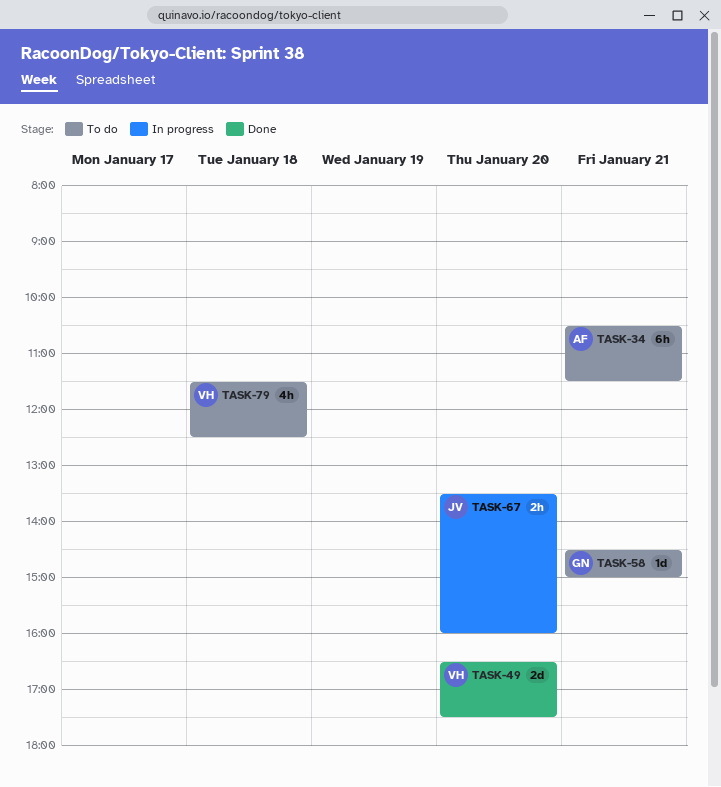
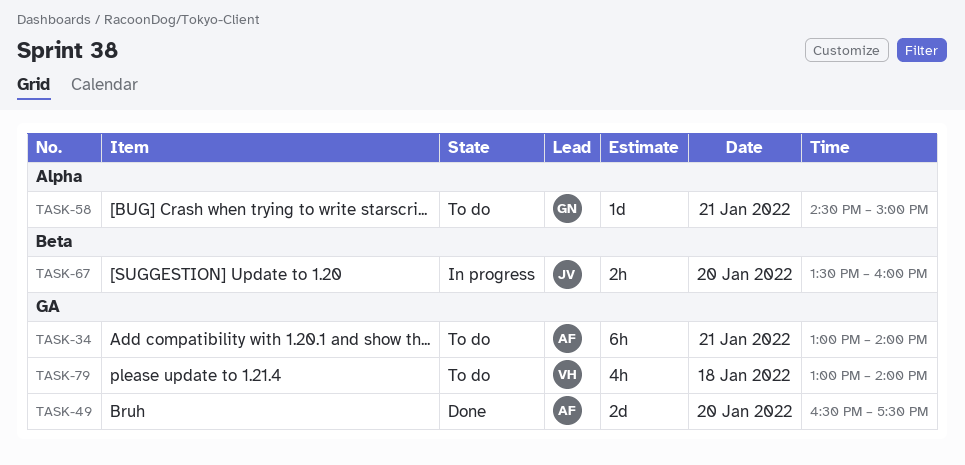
TASK-34, begins: 10:30 -> 13:00
TASK-34, ends: 11:30 -> 14:00
TASK-49, owner: VH -> AF
TASK-79, begins: 11:30 -> 13:00
TASK-79, ends: 12:30 -> 14:00

